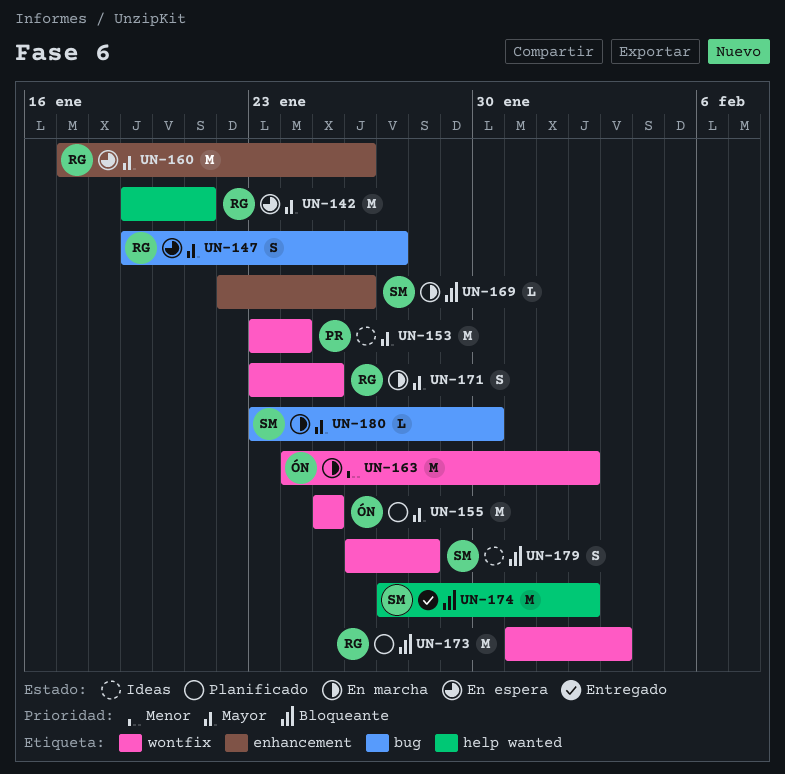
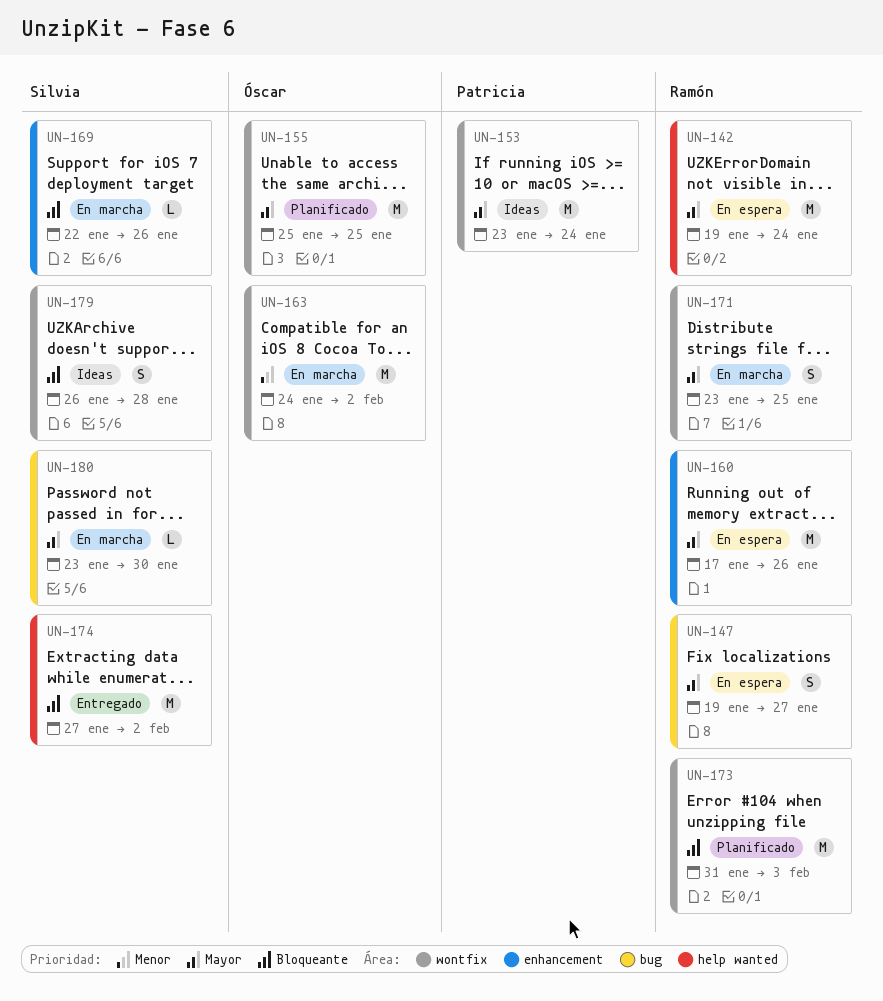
UN-142, due: Jan 21 -> Jan 24

